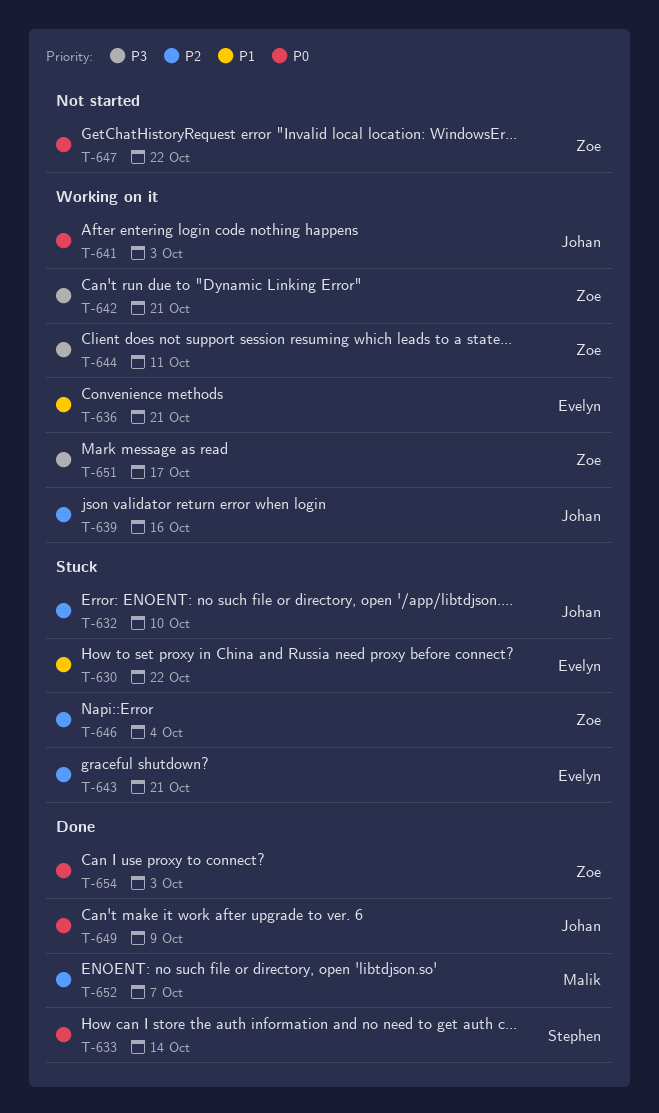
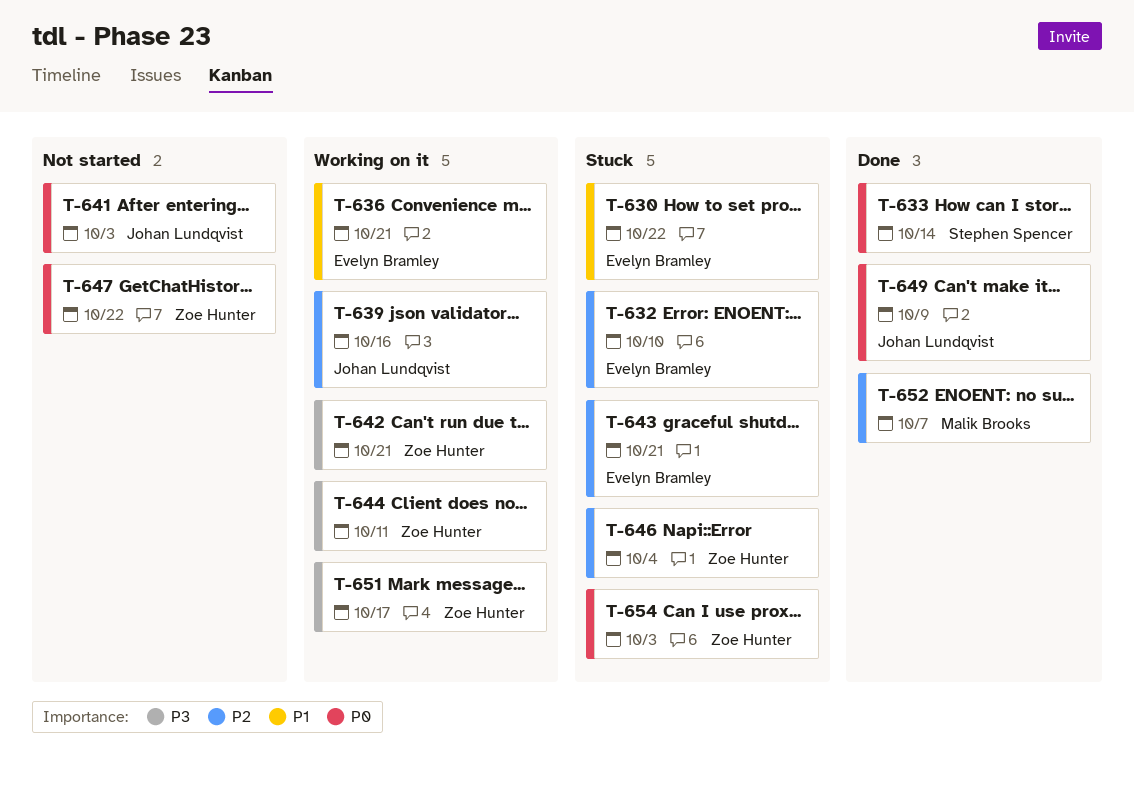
T-632, owner: Johan Lundqvist -> Evelyn Bramley
T-641, status: Working on it -> Not started
T-654, status: Done -> Stuck

